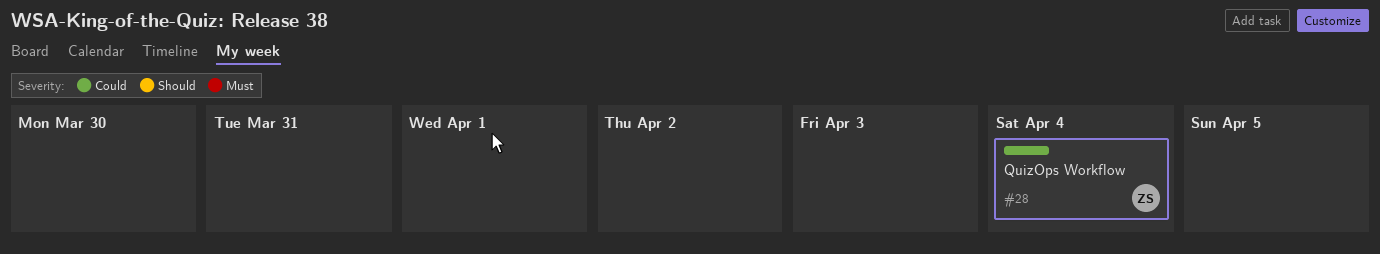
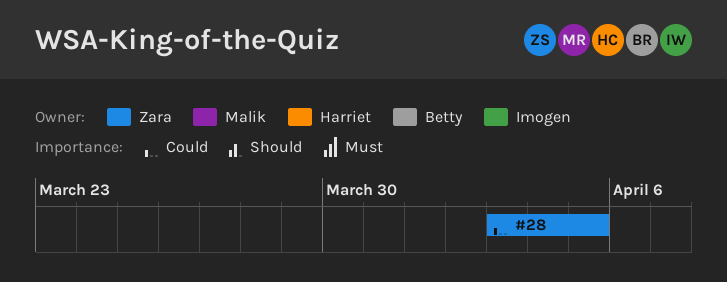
#28, due: Apr 4 -> Apr 5

